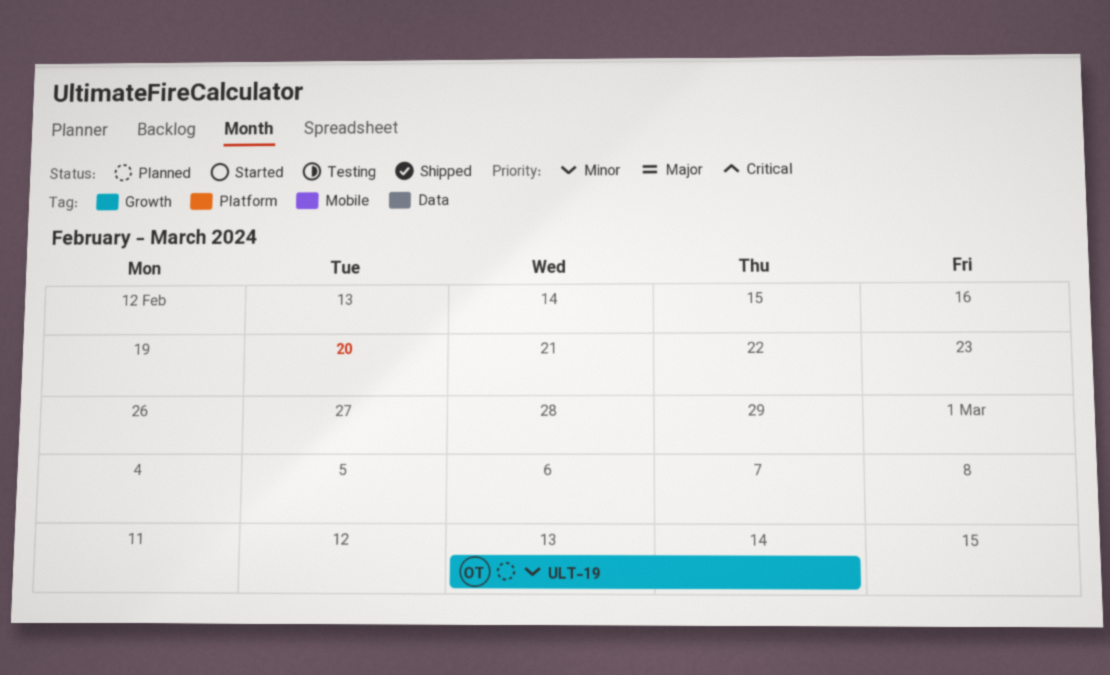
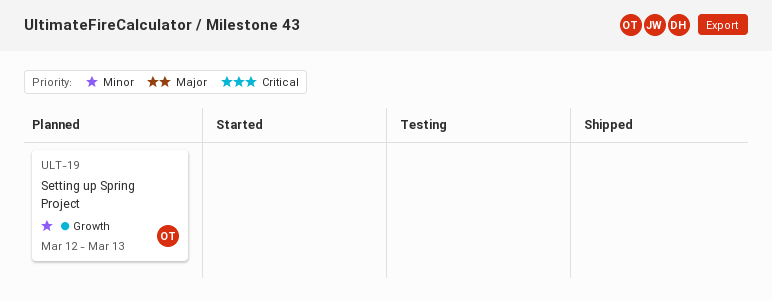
ULT-19, start: Mar 13 -> Mar 12
ULT-19, due: Mar 14 -> Mar 13

